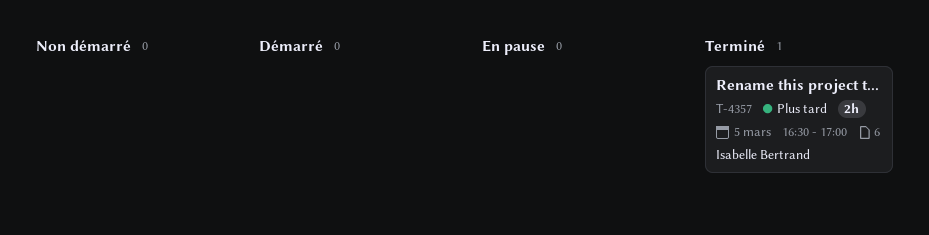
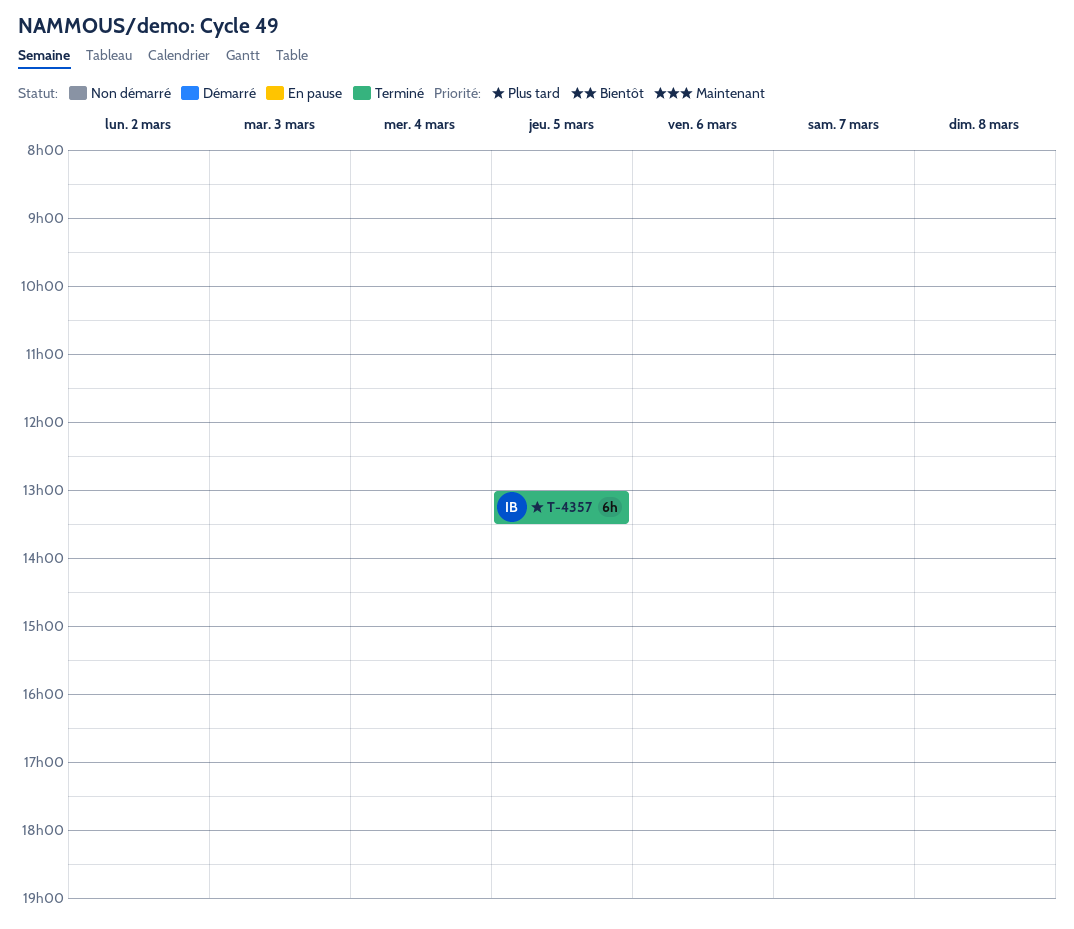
T-4357, estimate: 2h -> 6h
T-4357, begins: 16:30 -> 13:00
T-4357, ends: 17:00 -> 13:30

